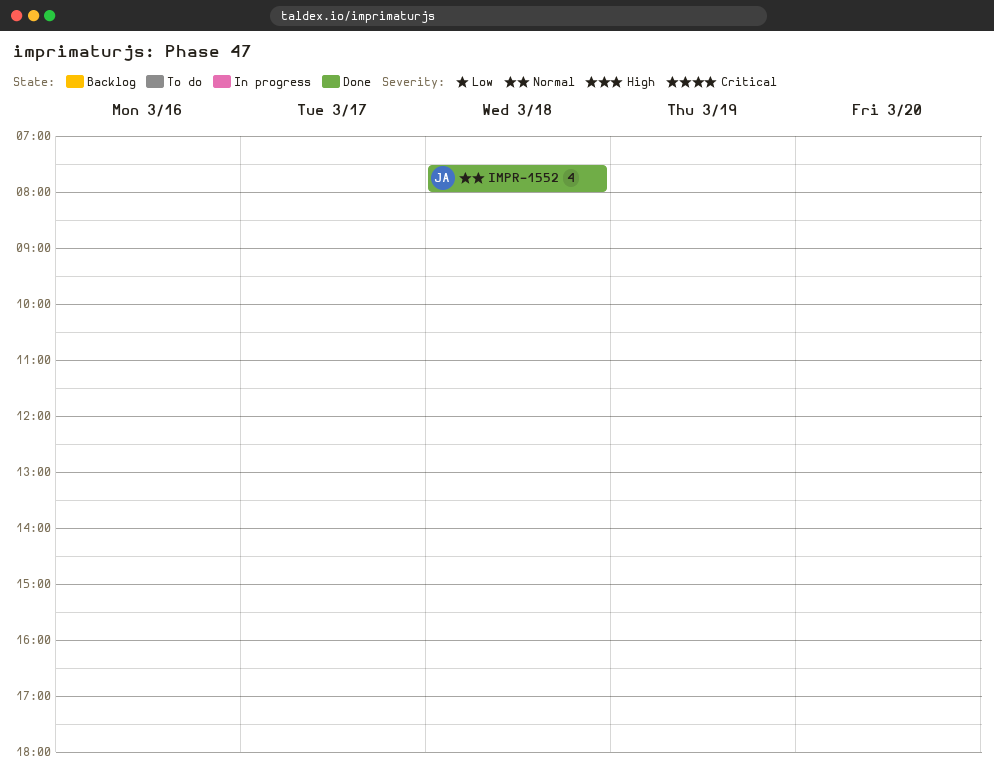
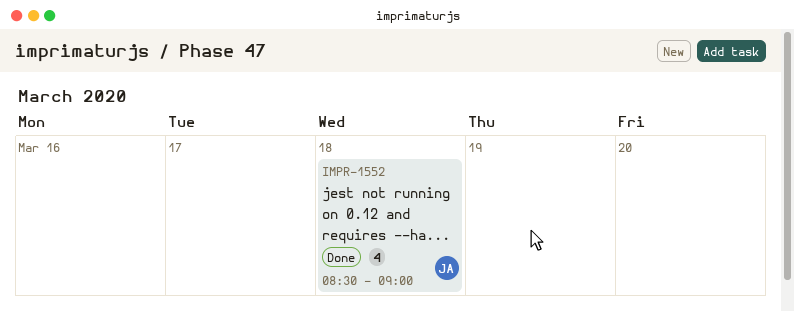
IMPR-1552, begins: 07:30 -> 08:30
IMPR-1552, ends: 08:00 -> 09:00

